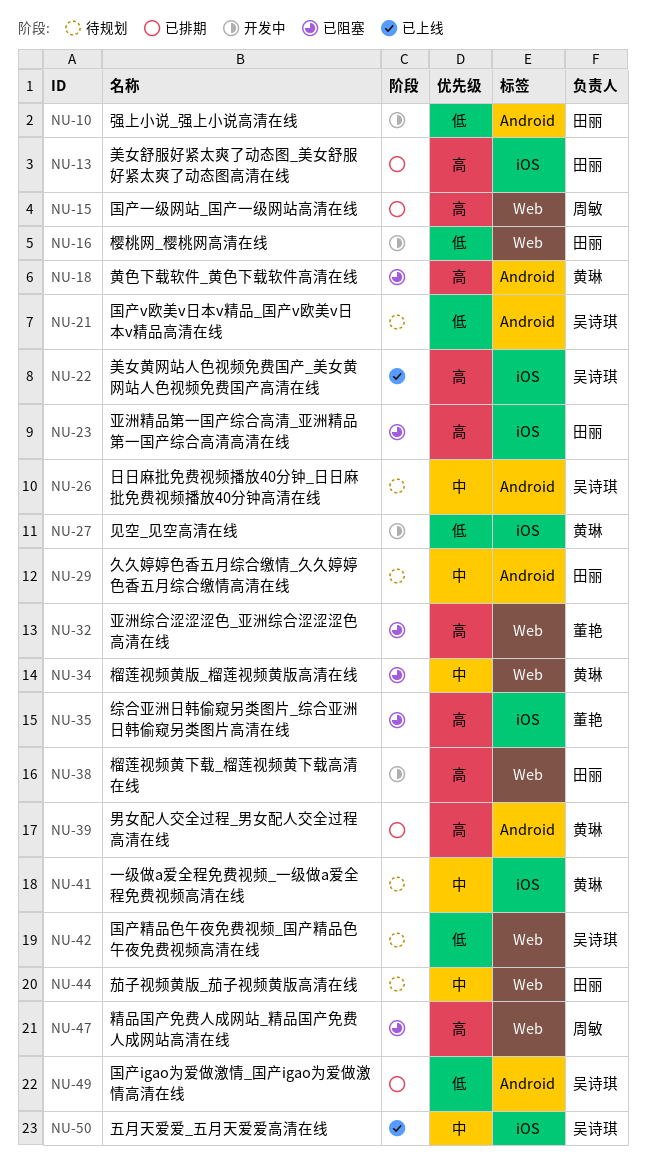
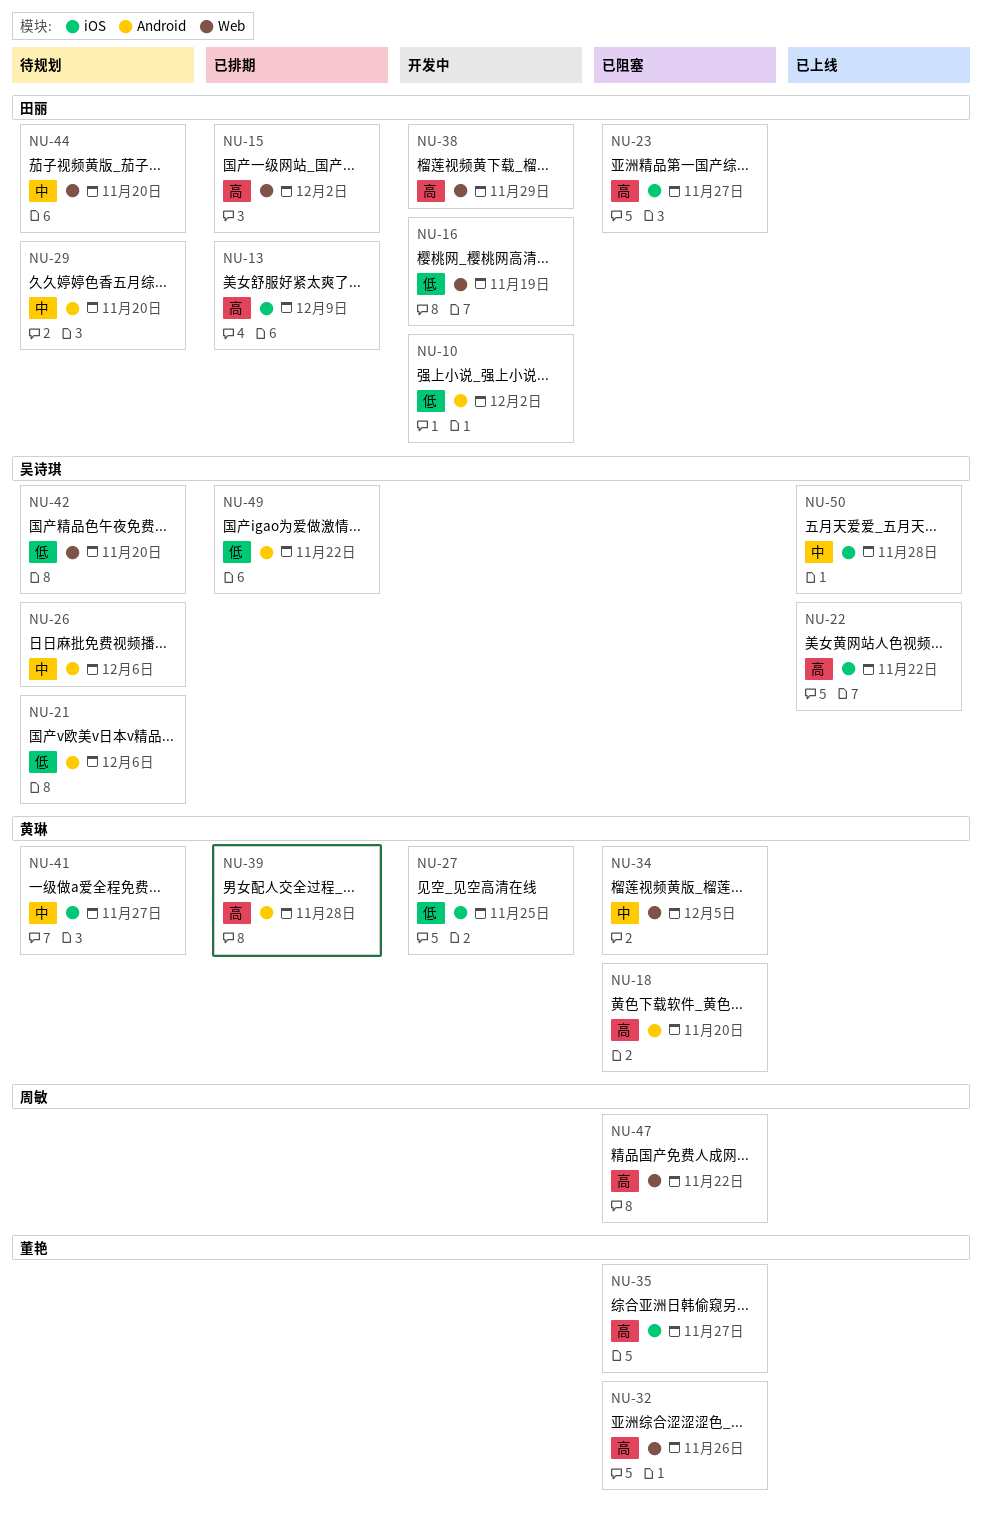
NU-15, owner: 周敏 -> 田丽

